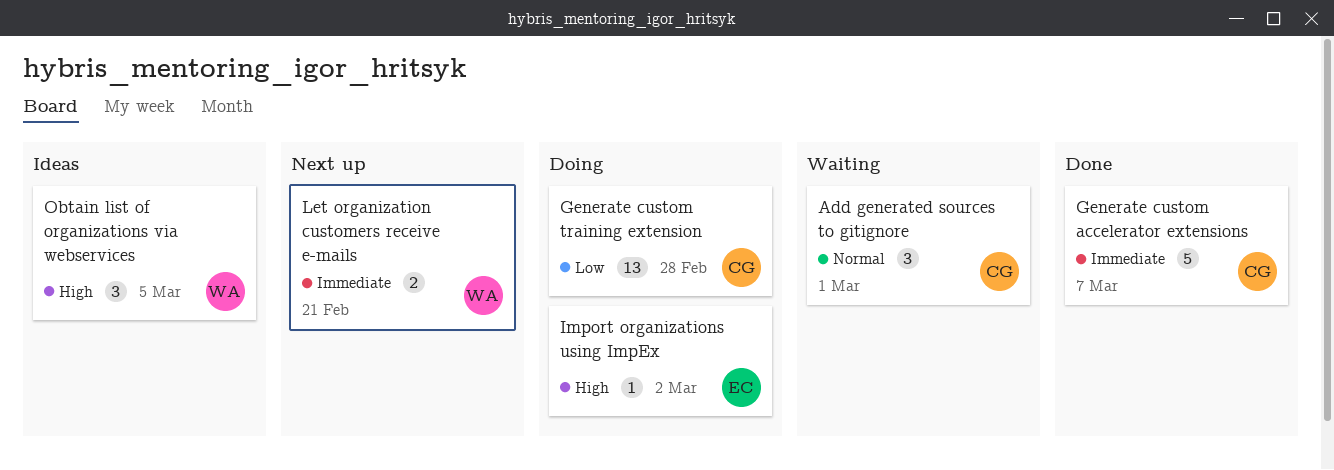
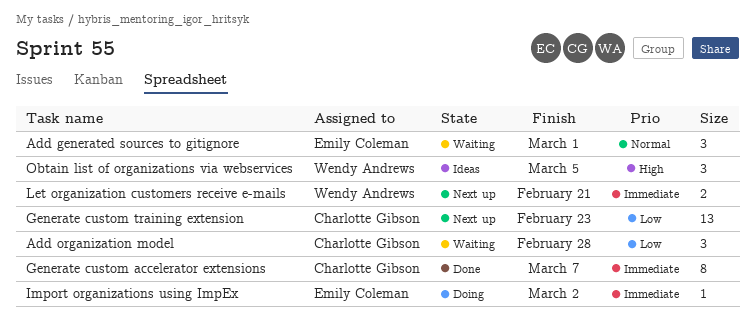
Add generated sources to gitignore, owner: Charlotte Gibson -> Emily Coleman
Add organization model: none -> present
Generate custom accelerator extensions, estimate: 5 -> 8
Generate custom training extension, status: Doing -> Next up
Generate custom training extension, due: Feb 28 -> Feb 23
Import organizations using ImpEx, priority: High -> Immediate

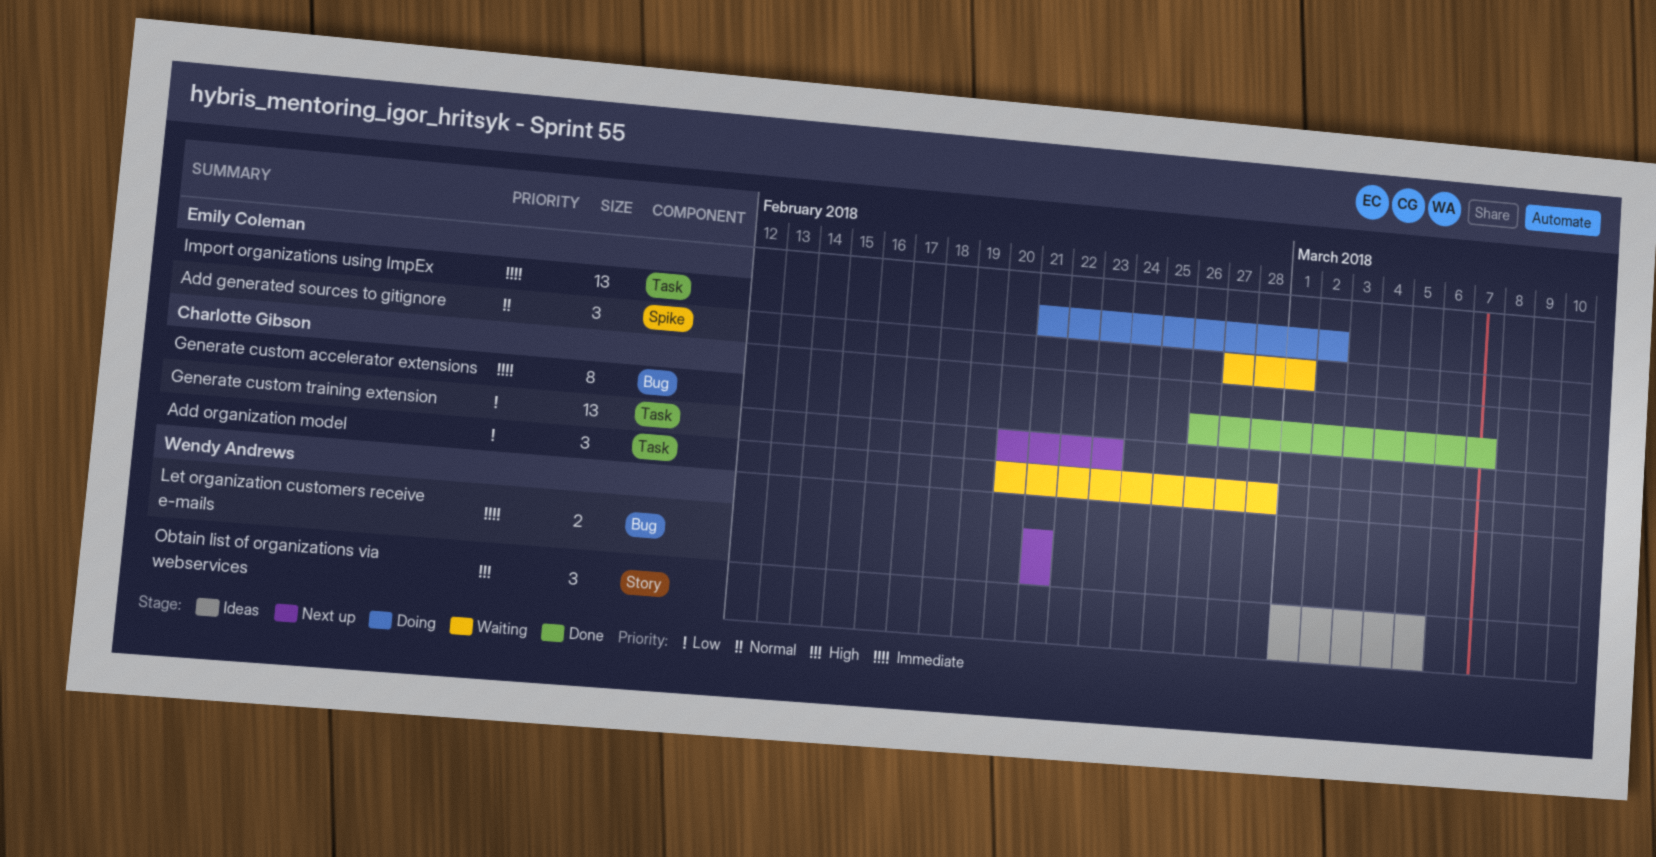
Import organizations using ImpEx, estimate: 1 -> 13

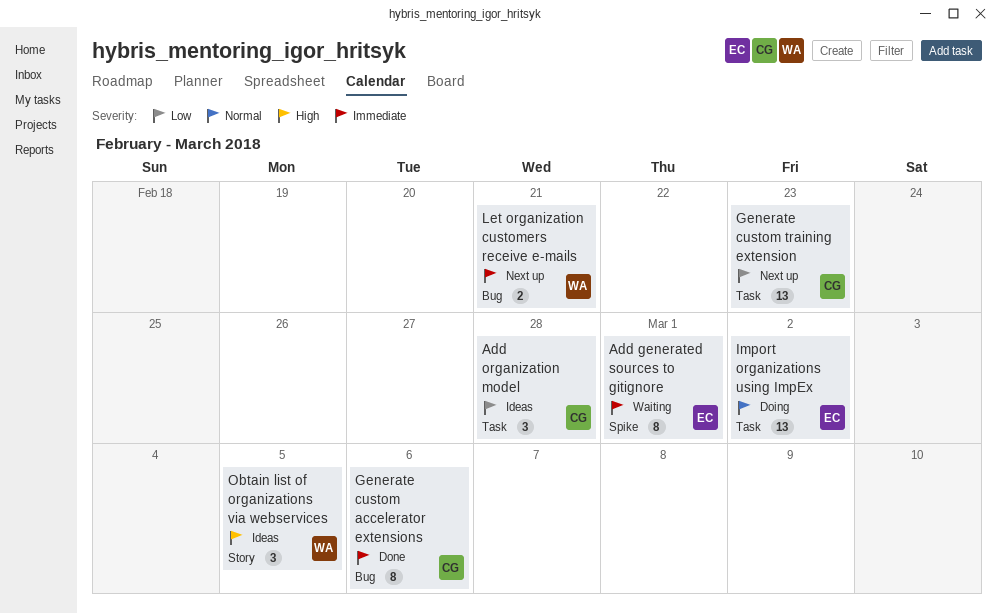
Add generated sources to gitignore, priority: Normal -> Immediate
Add generated sources to gitignore, estimate: 3 -> 8
Add organization model, status: Waiting -> Ideas
Generate custom accelerator extensions, due: Mar 7 -> Mar 6
Import organizations using ImpEx, priority: Immediate -> Normal

